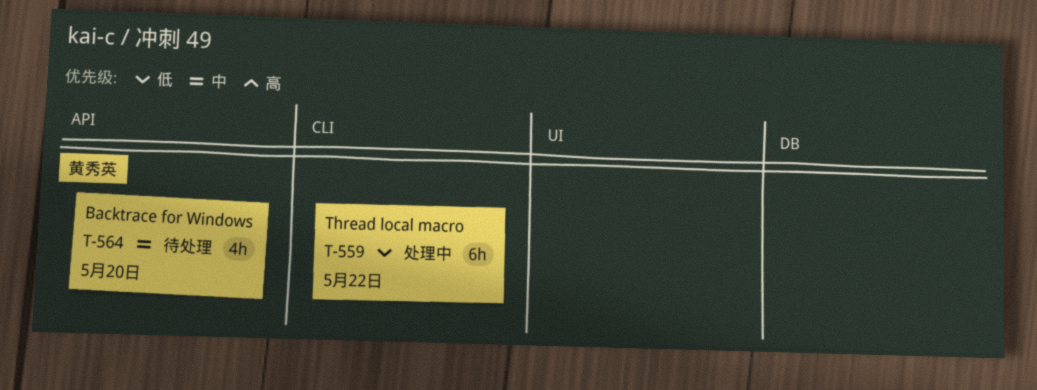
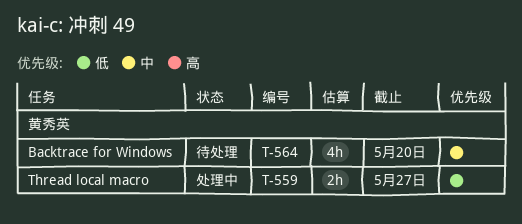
T-559, estimate: 6h -> 2h
T-559, due: May 22 -> May 27

